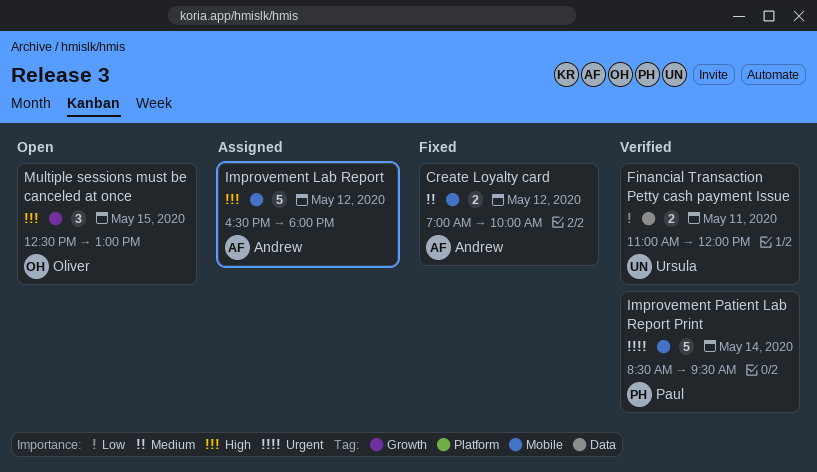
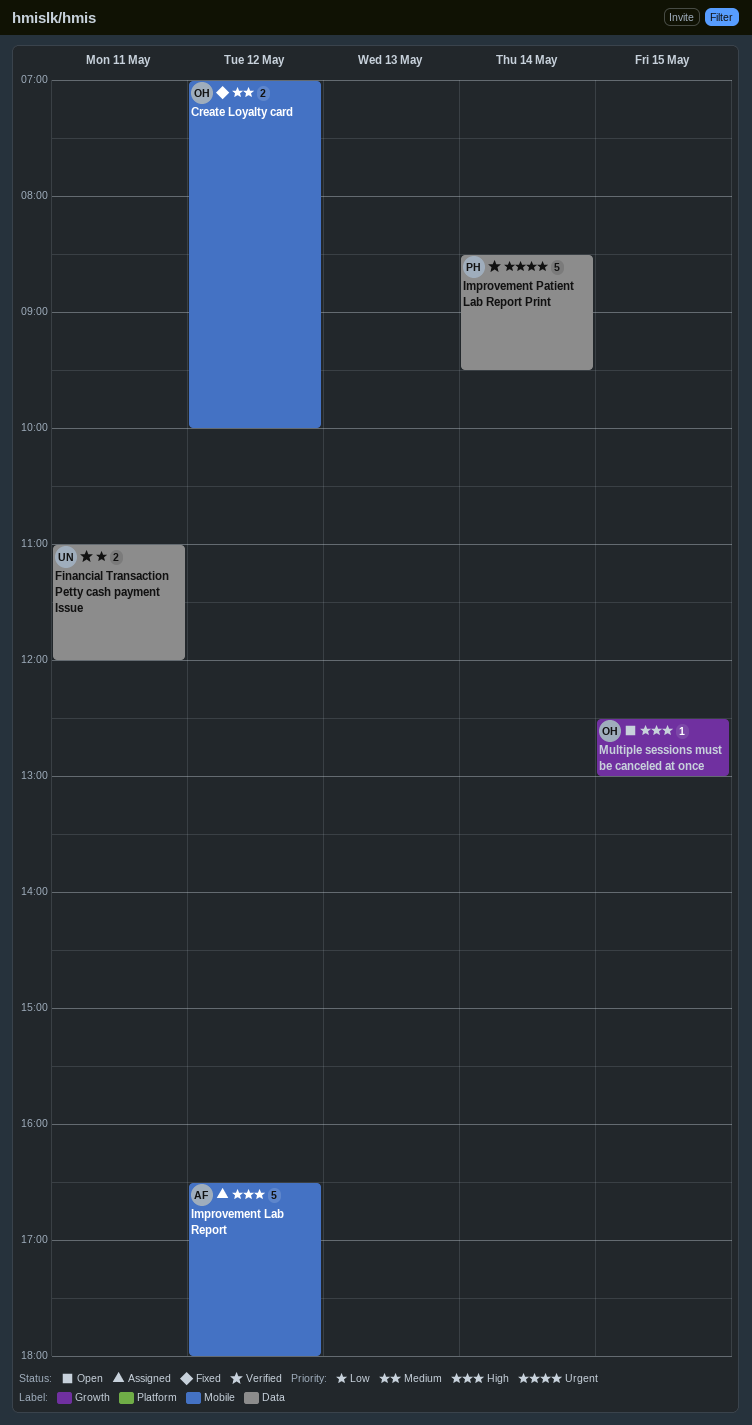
Create Loyalty card, owner: Andrew -> Oliver
Improvement Patient Lab Report Print, label: Mobile -> Data
Multiple sessions must be canceled at once, estimate: 3 -> 1

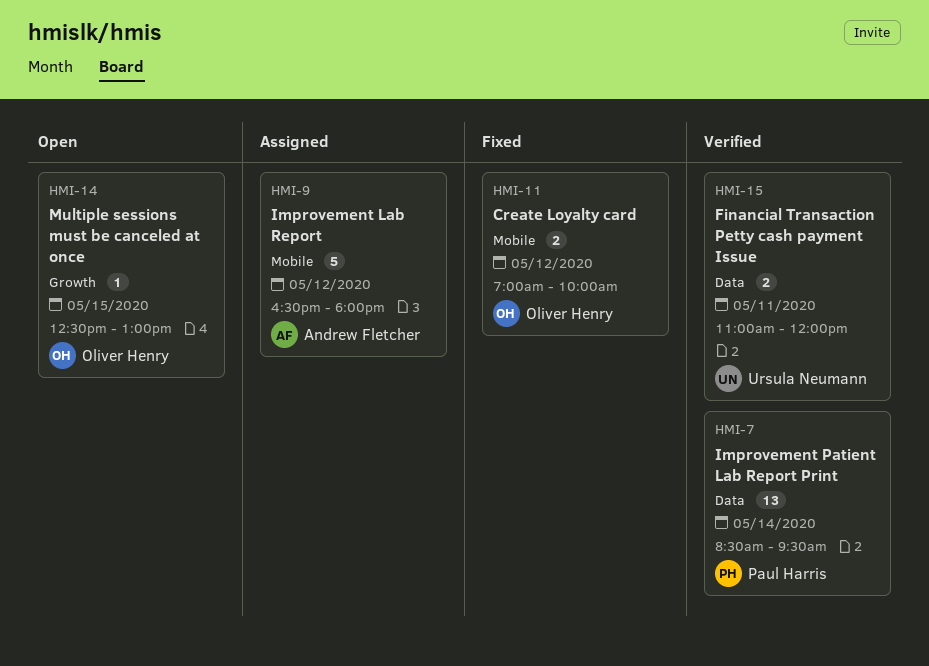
Improvement Patient Lab Report Print, estimate: 5 -> 13

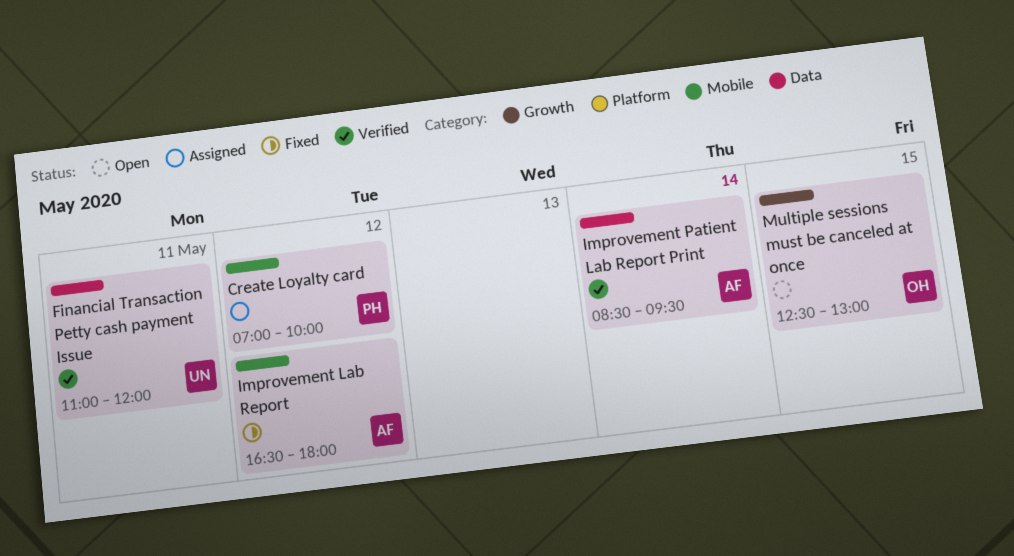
Create Loyalty card, status: Fixed -> Assigned
Create Loyalty card, owner: Oliver Henry -> Paul Harris
Improvement Lab Report, status: Assigned -> Fixed
Improvement Patient Lab Report Print, owner: Paul Harris -> Andrew Fletcher

